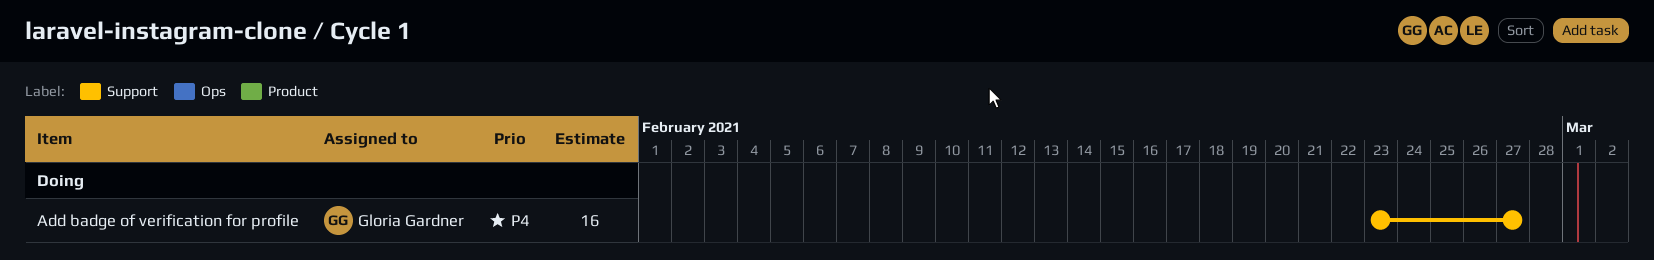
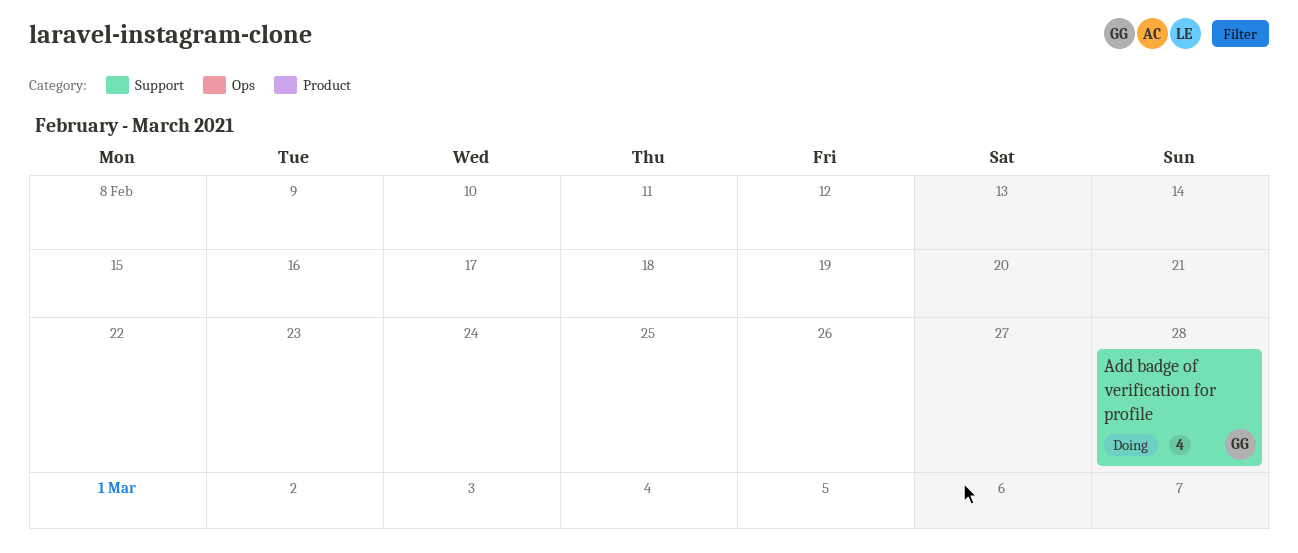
Add badge of verification for profile, estimate: 16 -> 4
Add badge of verification for profile, due: Feb 27 -> Feb 28

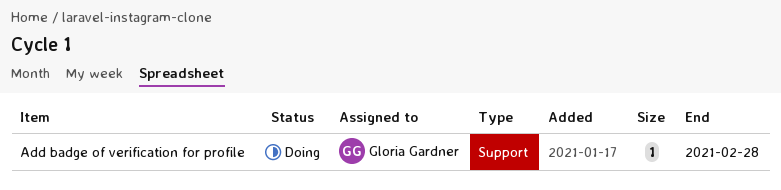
Add badge of verification for profile, estimate: 4 -> 1

